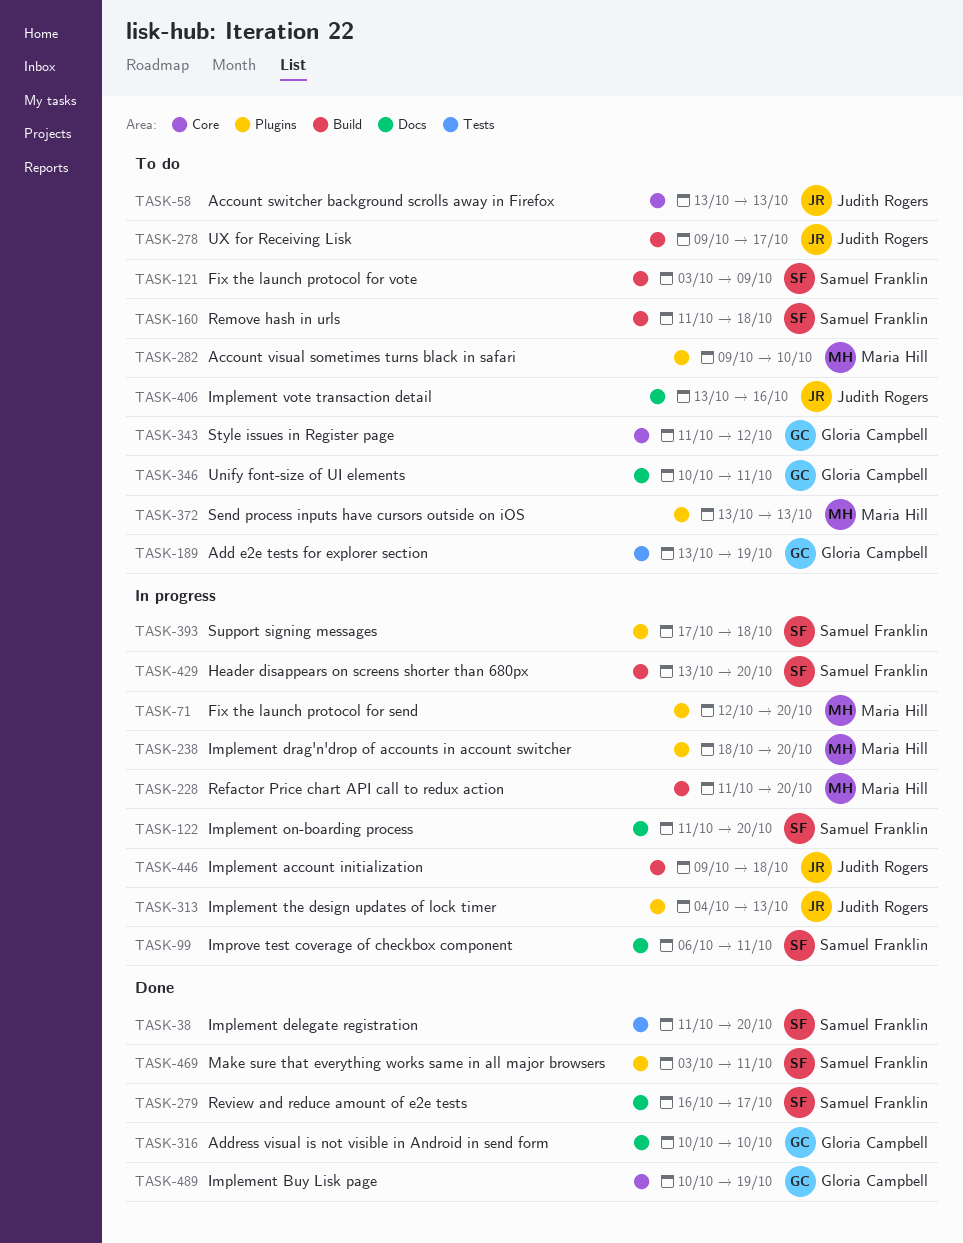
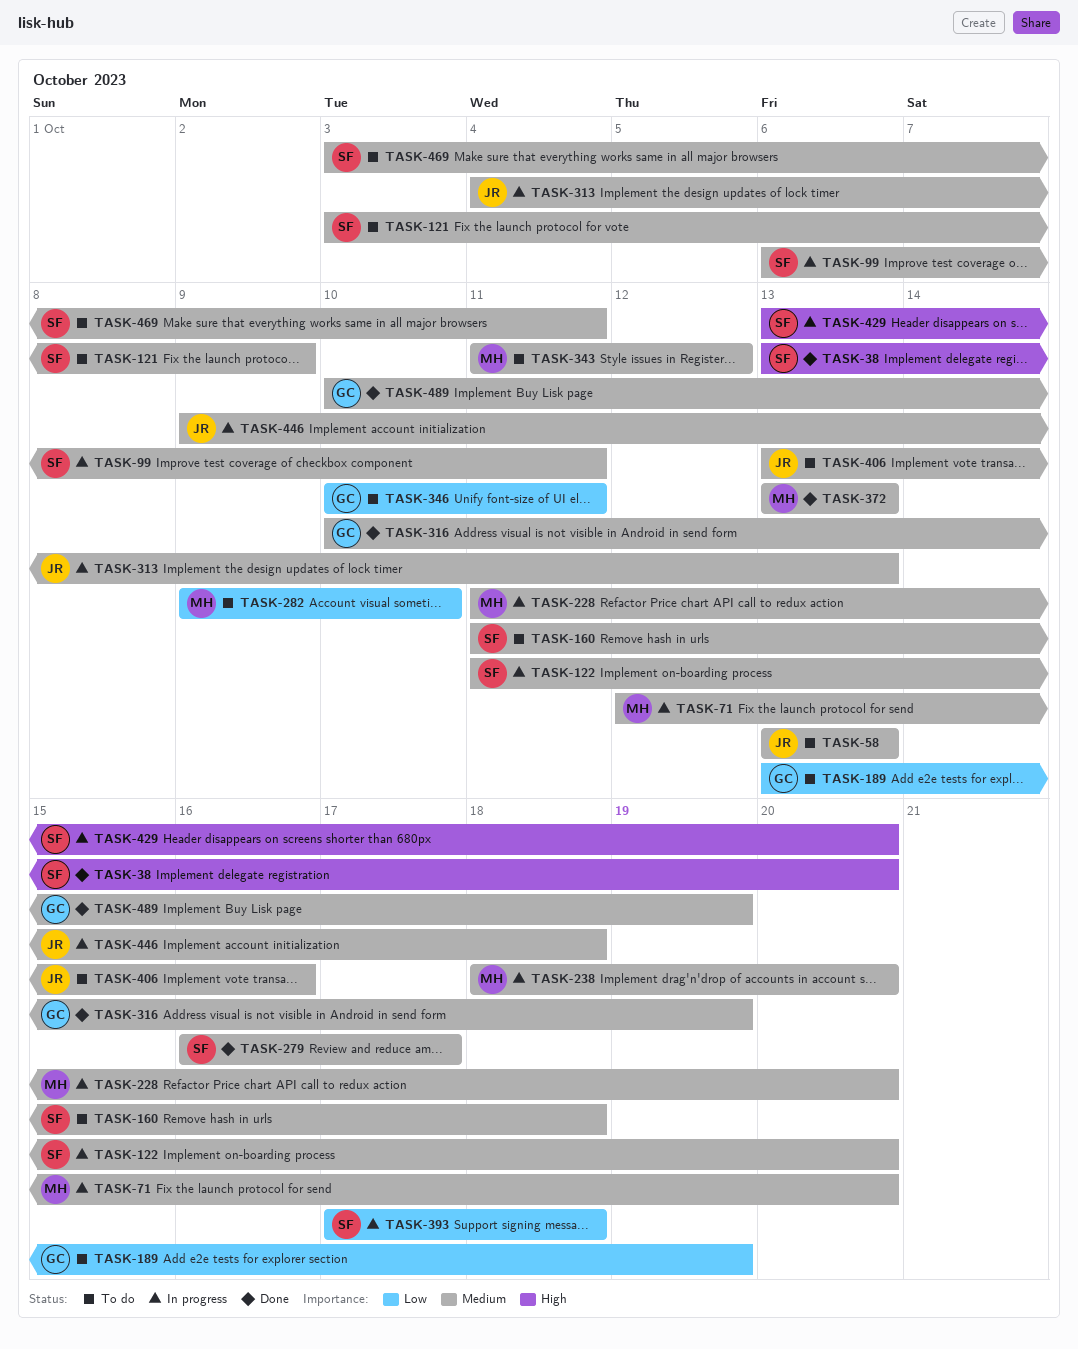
TASK-38, start: Oct 11 -> Oct 13
TASK-278: present -> none
TASK-316, due: Oct 10 -> Oct 19
TASK-343, owner: Gloria Campbell -> Maria Hill
TASK-372, status: To do -> Done
TASK-469, status: Done -> To do

